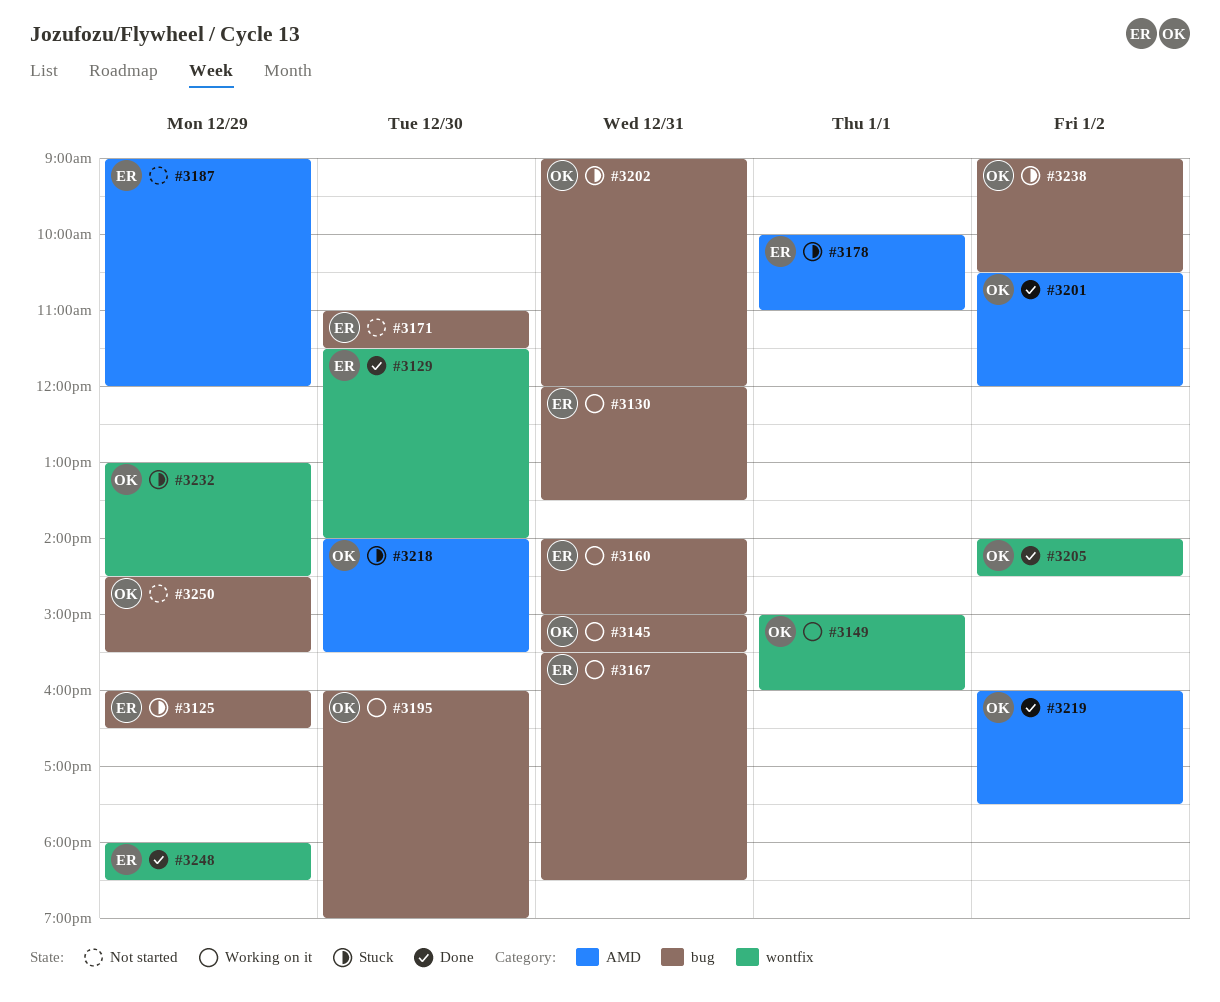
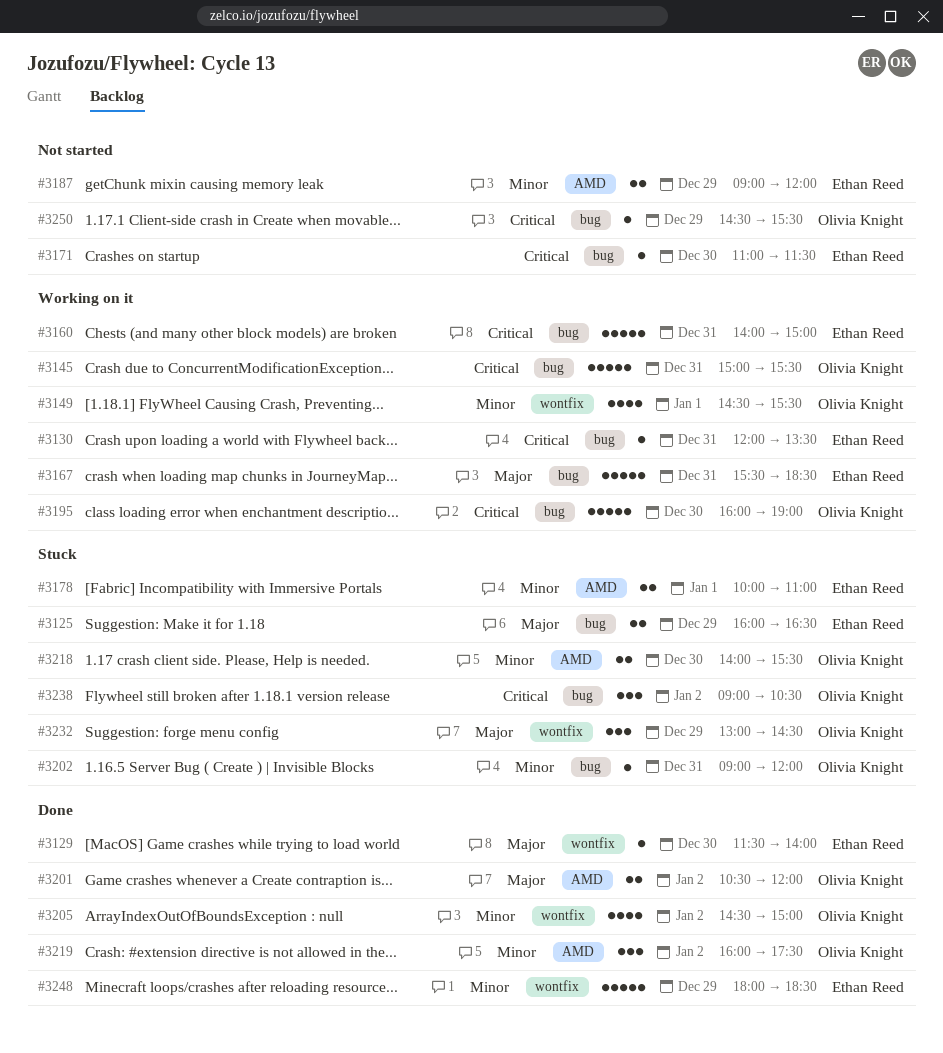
#3149, begins: 15:00 -> 14:30
#3149, ends: 16:00 -> 15:30
#3205, begins: 14:00 -> 14:30
#3205, ends: 14:30 -> 15:00

